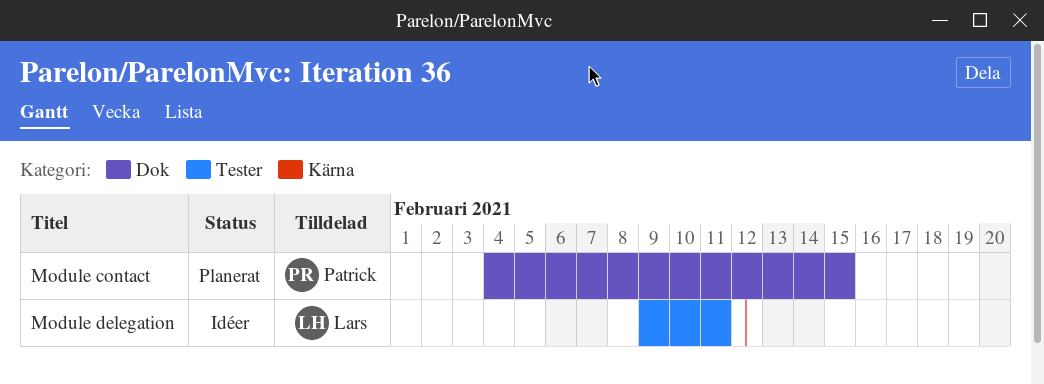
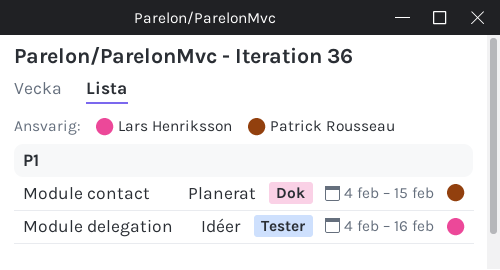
Module delegation, start: Feb 9 -> Feb 4
Module delegation, due: Feb 11 -> Feb 16

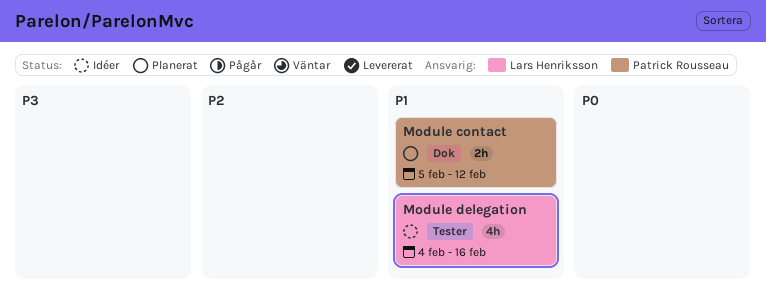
Module contact, start: Feb 4 -> Feb 5
Module contact, due: Feb 15 -> Feb 12

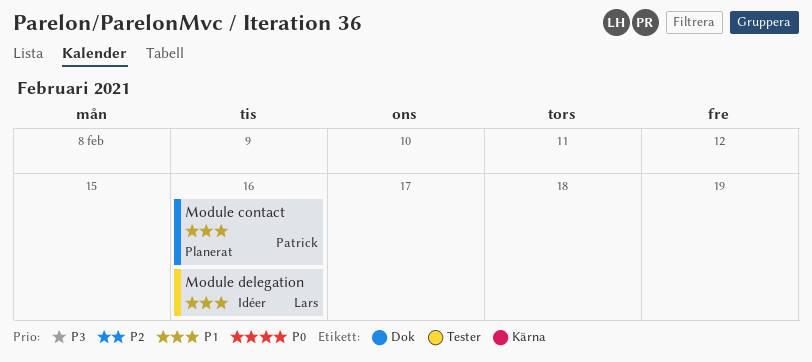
Module contact, due: Feb 12 -> Feb 16

